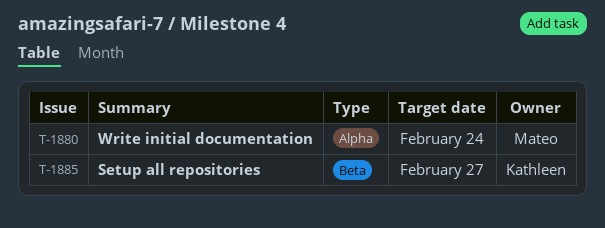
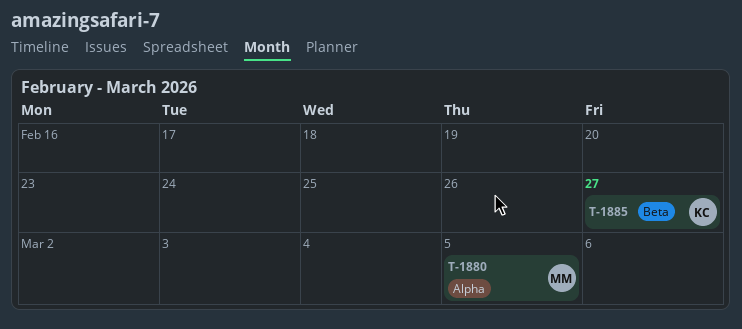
T-1880, due: Feb 24 -> Mar 5

